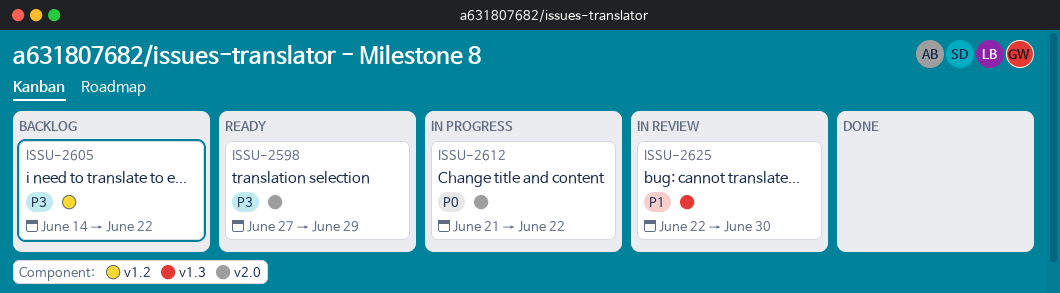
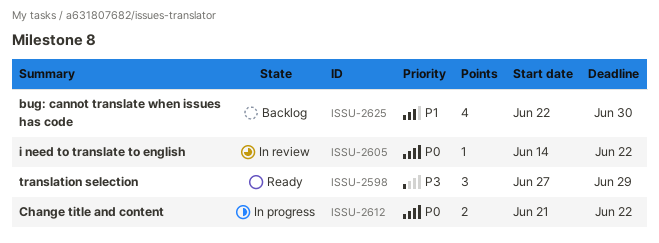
ISSU-2605, status: Backlog -> In review
ISSU-2605, priority: P3 -> P0
ISSU-2625, status: In review -> Backlog

